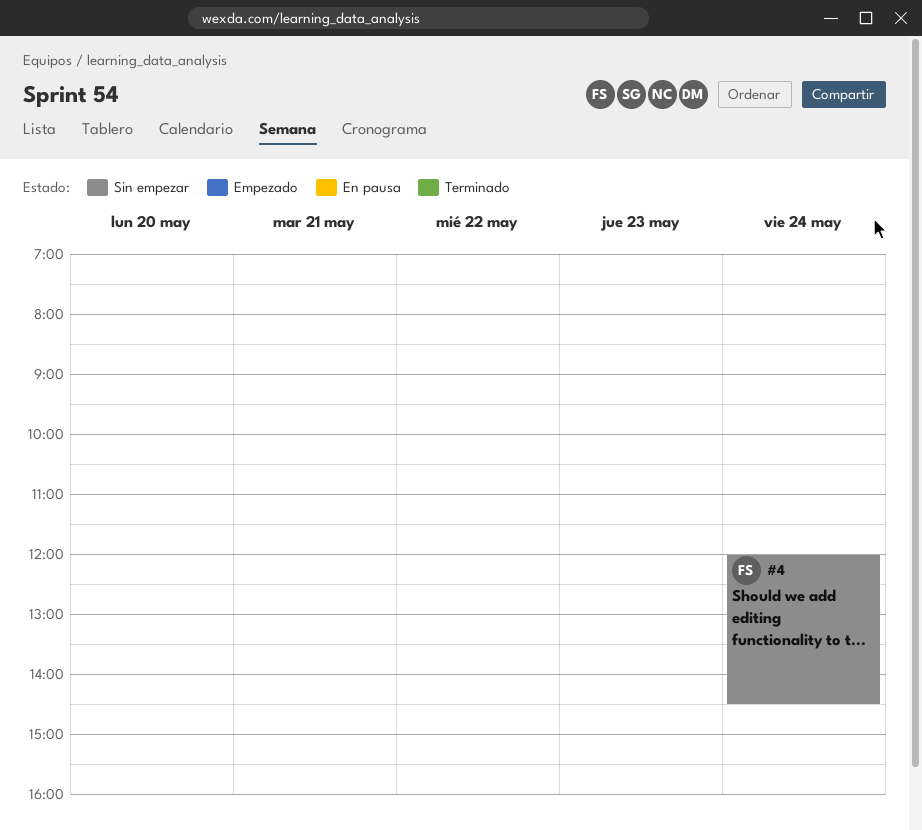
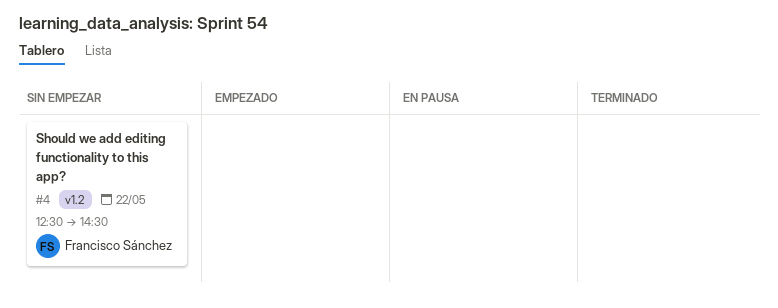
#4, day: May 24 -> May 22
#4, begins: 12:00 -> 12:30

